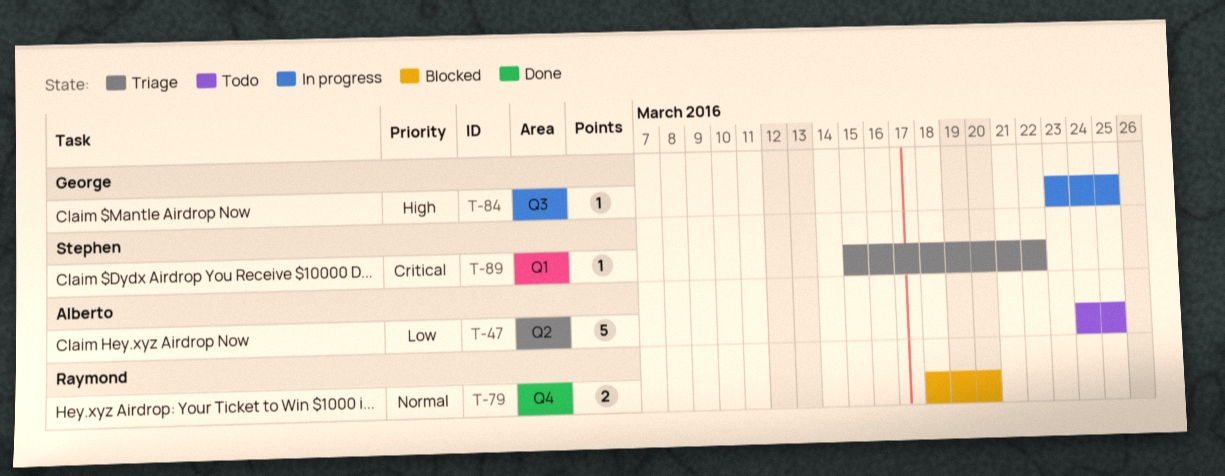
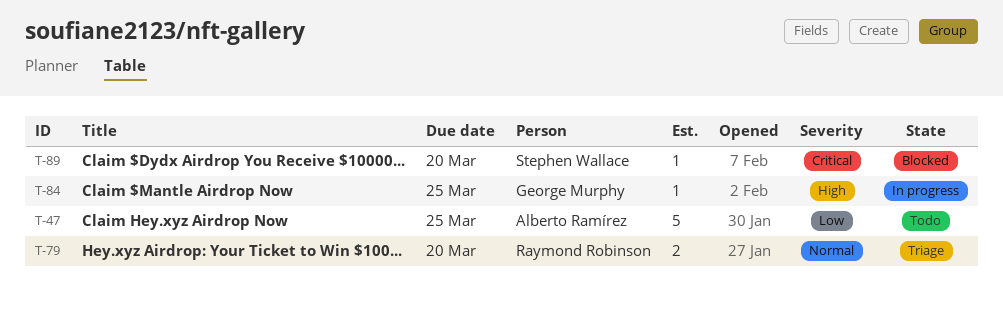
T-79, status: Blocked -> Triage
T-89, status: Triage -> Blocked
T-89, due: Mar 22 -> Mar 20

